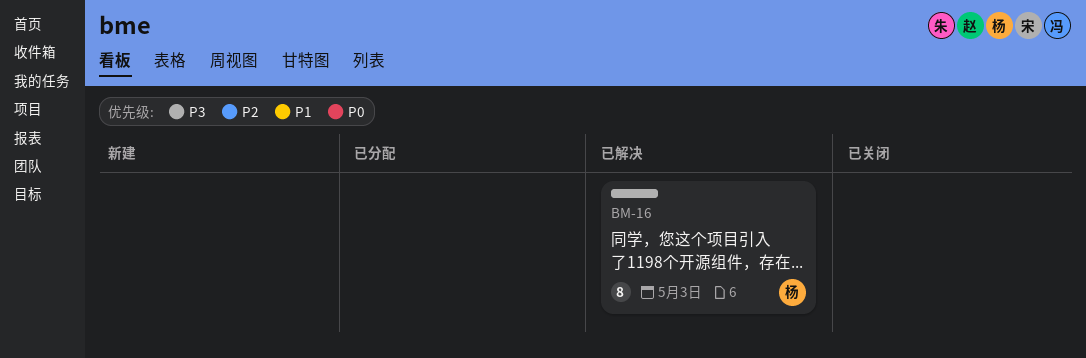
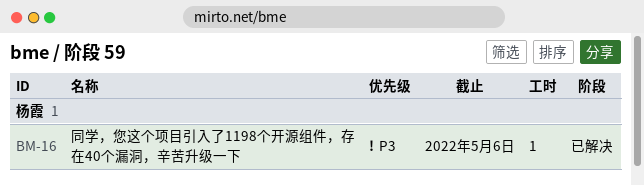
BM-16, estimate: 8 -> 1
BM-16, due: May 3 -> May 6

